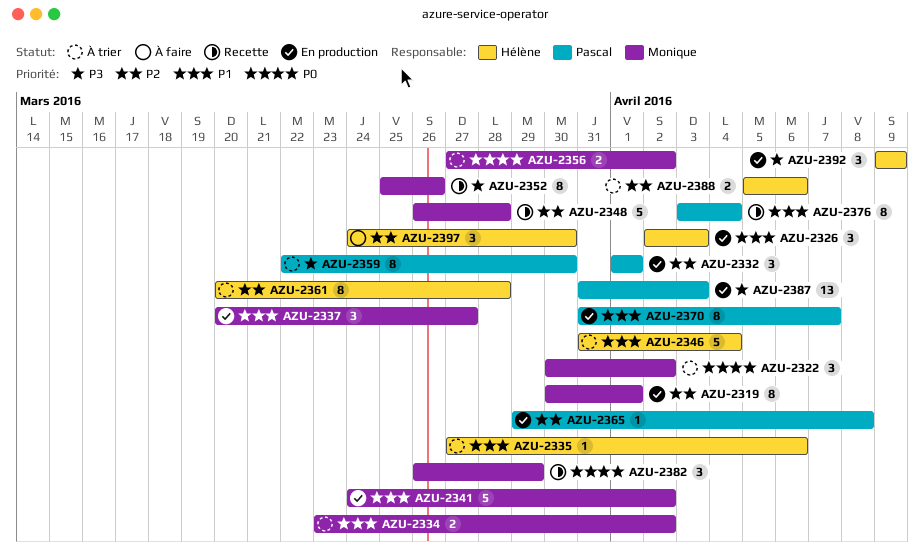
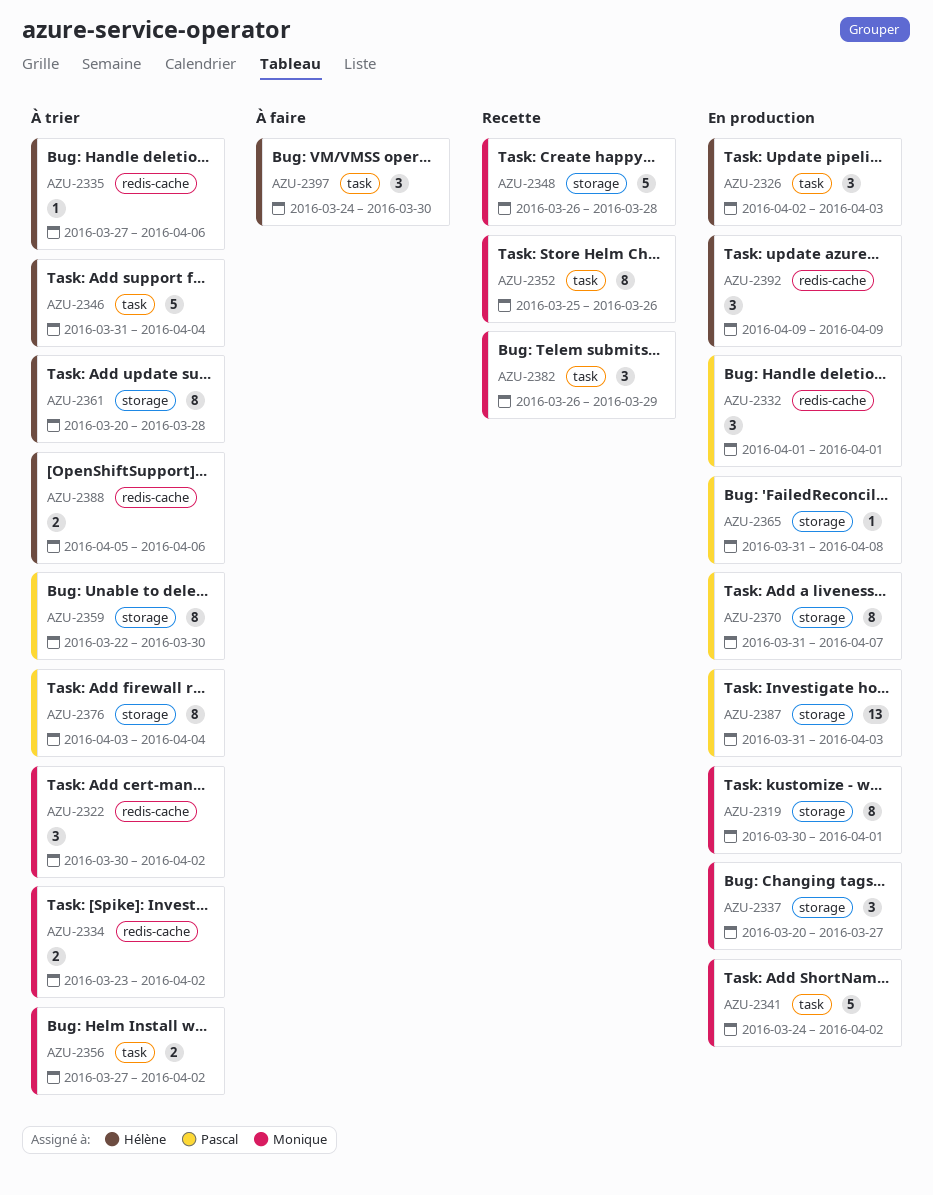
AZU-2365, start: Mar 29 -> Mar 31
AZU-2376, status: Recette -> À trier

